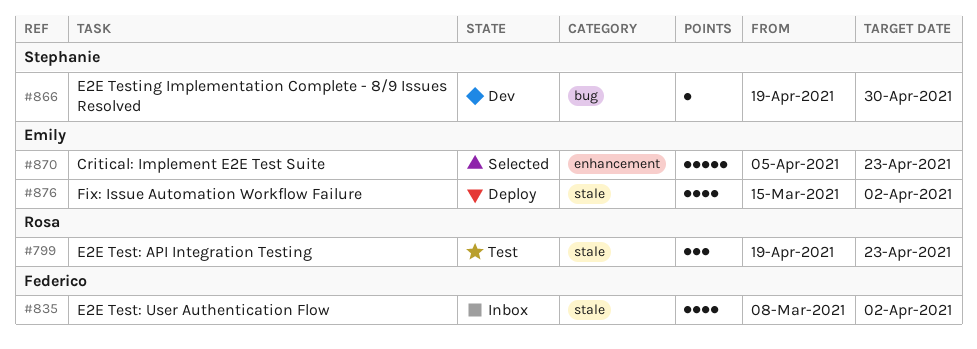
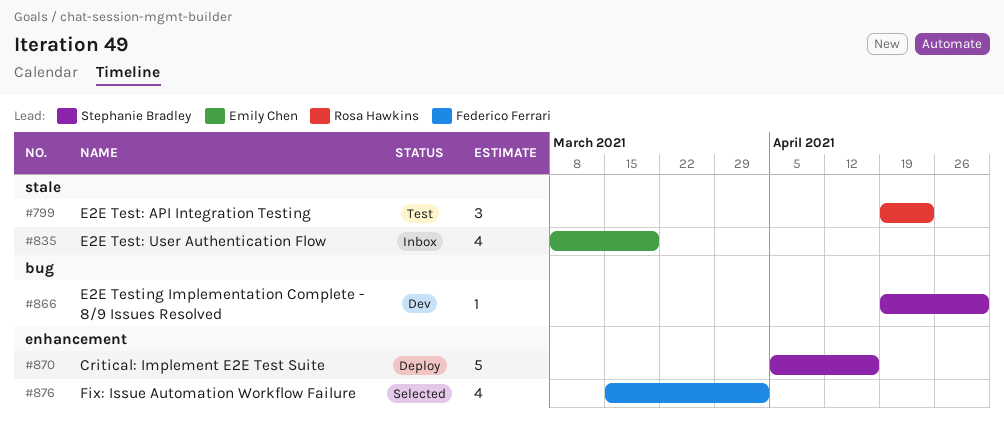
#835, owner: Federico Ferrari -> Emily Chen
#835, due: Apr 2 -> Mar 19
#870, status: Selected -> Deploy
#870, owner: Emily Chen -> Stephanie Bradley
#870, due: Apr 23 -> Apr 16
#876, status: Deploy -> Selected
#876, owner: Emily Chen -> Federico Ferrari
#876, label: stale -> enhancement

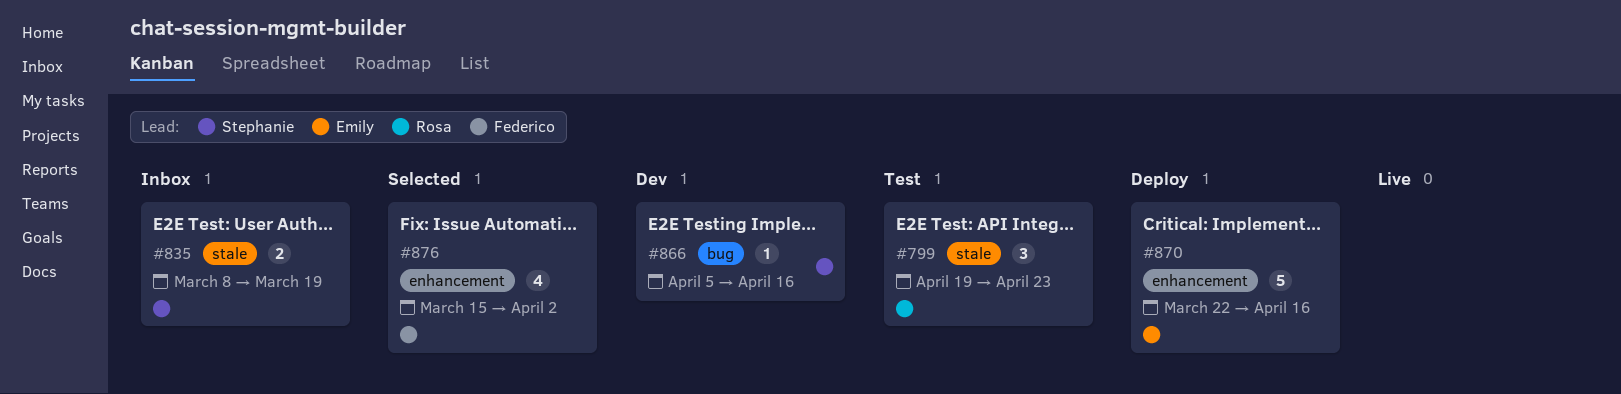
#835, owner: Emily Chen -> Stephanie Bradley
#835, estimate: 4 -> 2
#866, start: Apr 19 -> Apr 5
#866, due: Apr 30 -> Apr 16
#870, owner: Stephanie Bradley -> Emily Chen
#870, start: Apr 5 -> Mar 22

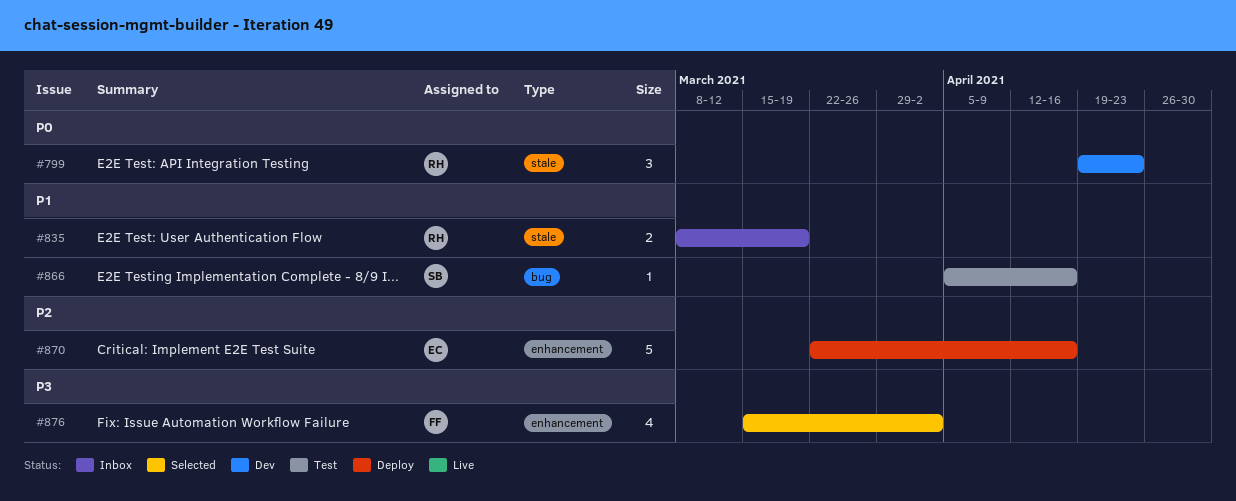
#799, status: Test -> Dev
#835, owner: Stephanie -> Rosa
#866, status: Dev -> Test

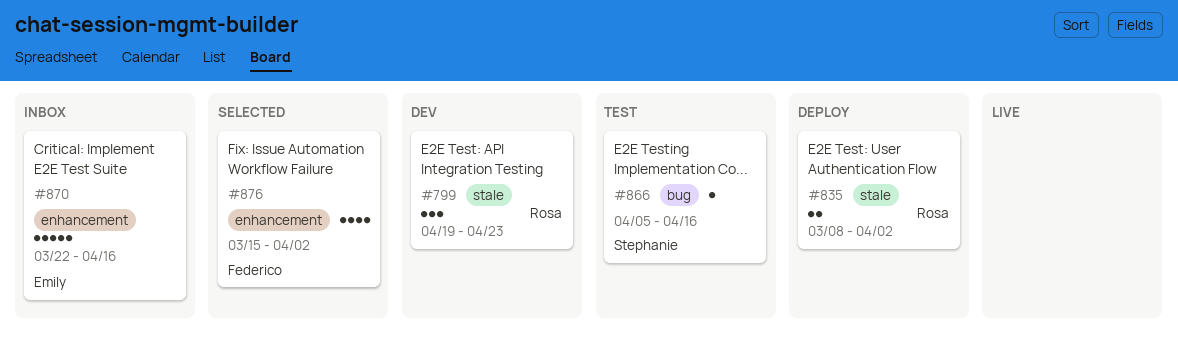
#835, status: Inbox -> Deploy
#835, due: Mar 19 -> Apr 2
#870, status: Deploy -> Inbox

